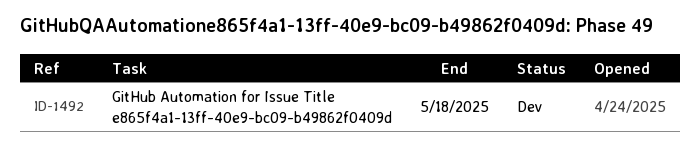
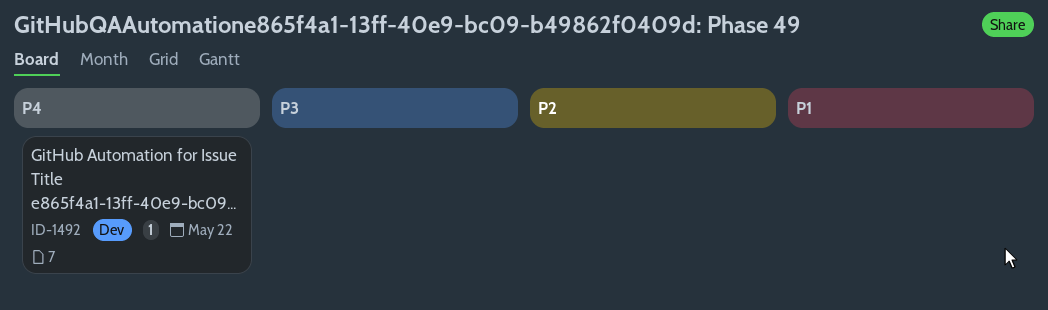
ID-1492, due: May 18 -> May 22

